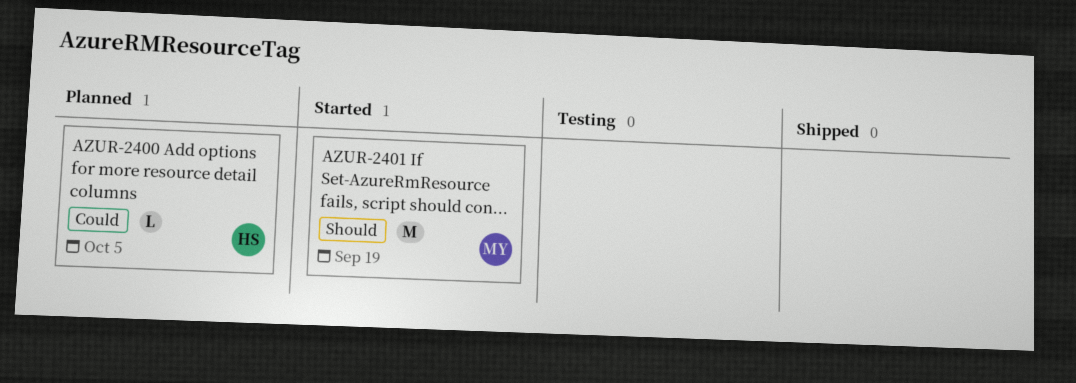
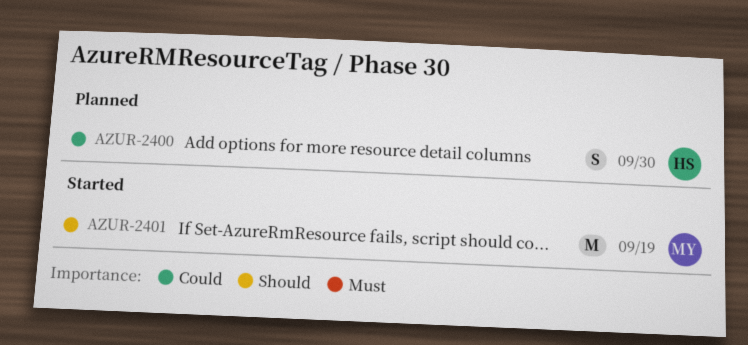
AZUR-2400, estimate: L -> S
AZUR-2400, due: Oct 5 -> Sep 30

